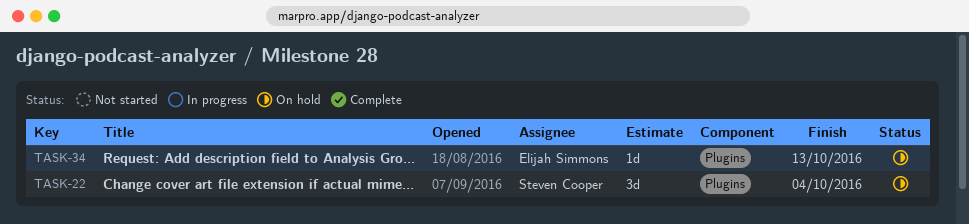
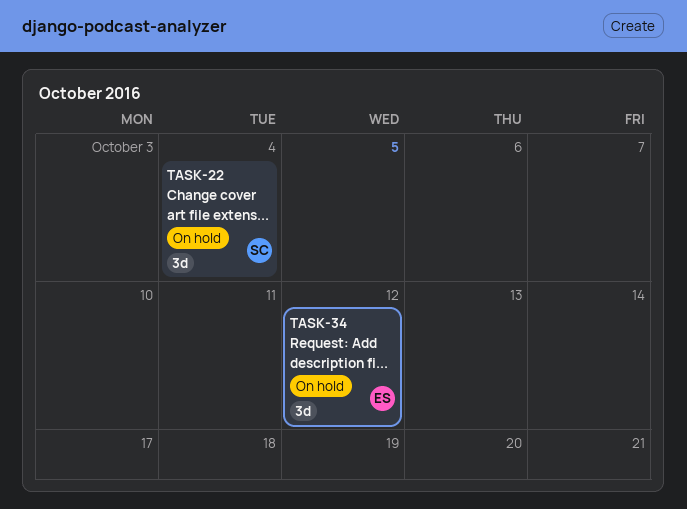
TASK-34, estimate: 1d -> 3d
TASK-34, due: Oct 13 -> Oct 12

